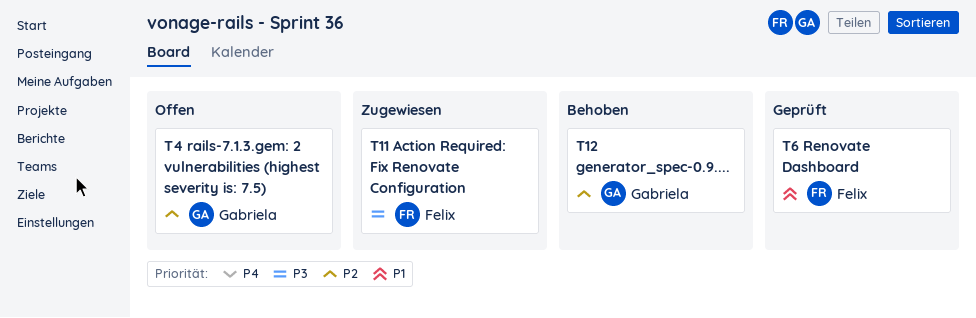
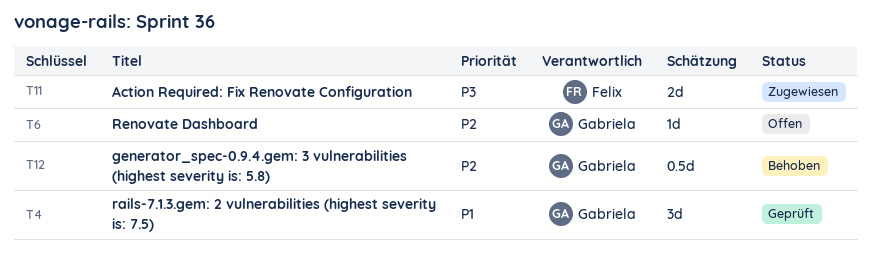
T4, status: Offen -> Geprüft
T4, priority: P2 -> P1
T6, status: Geprüft -> Offen
T6, owner: Felix -> Gabriela
T6, priority: P1 -> P2

